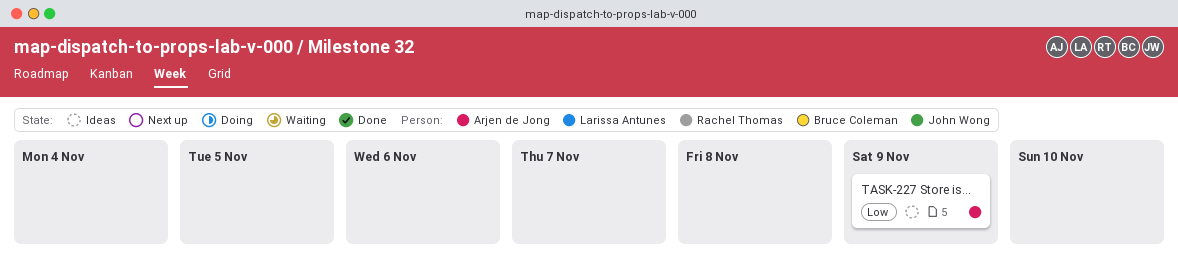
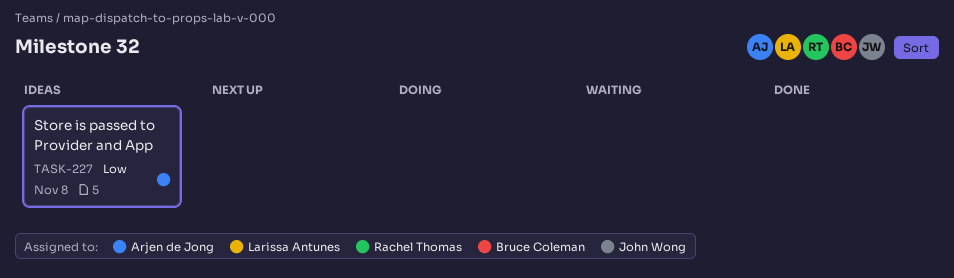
TASK-227, due: Nov 9 -> Nov 8

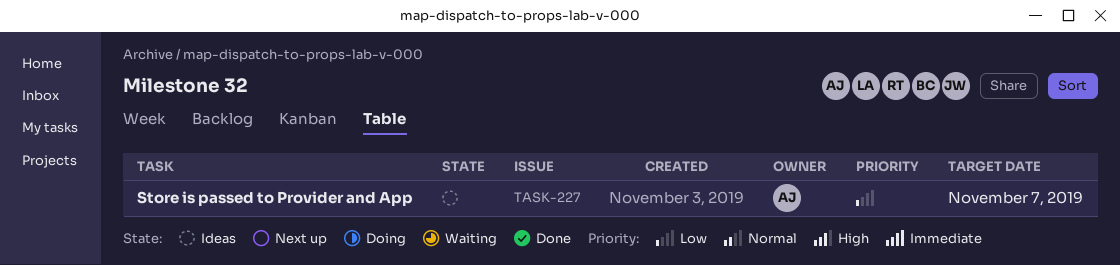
TASK-227, due: Nov 8 -> Nov 7

